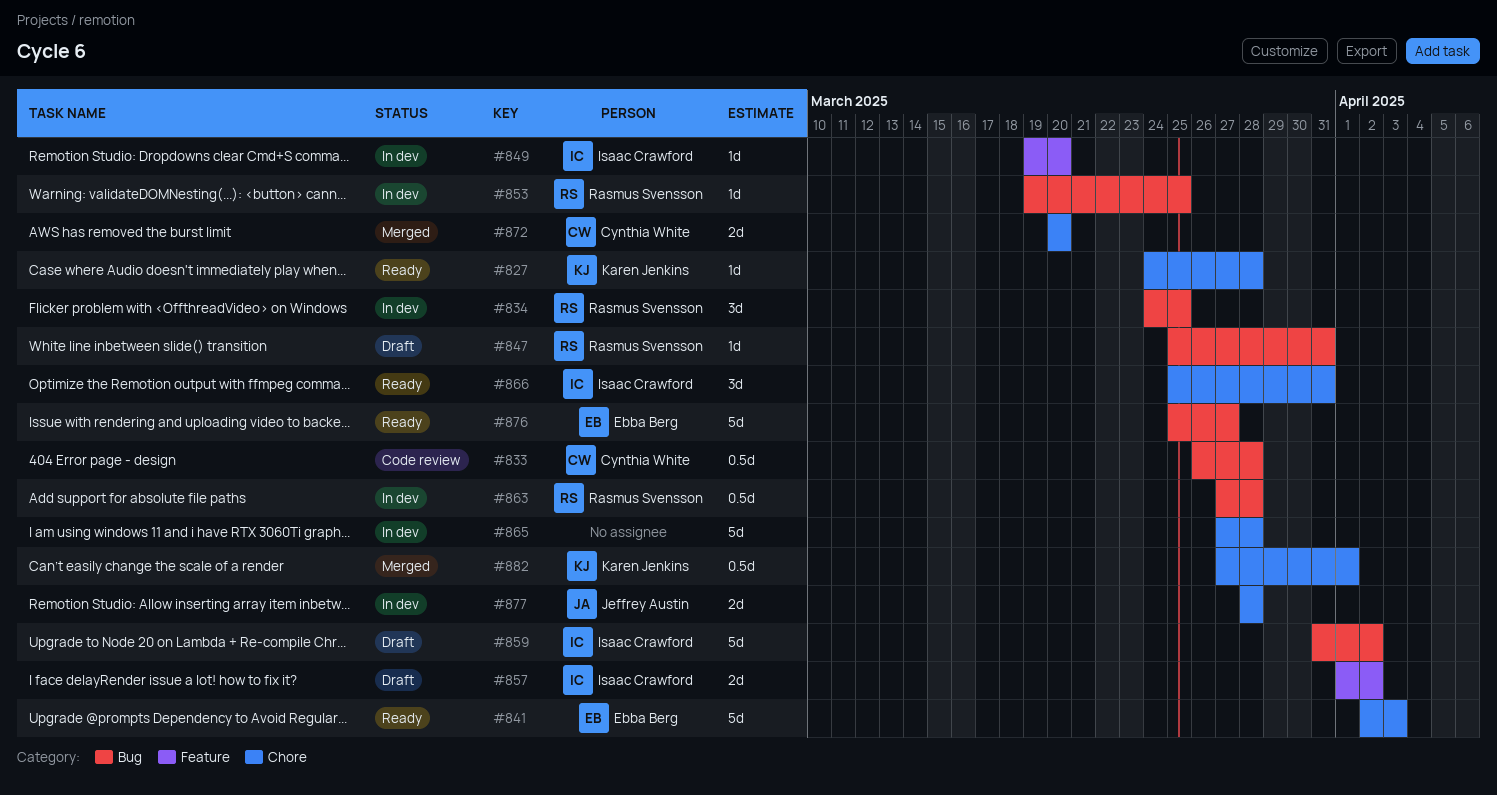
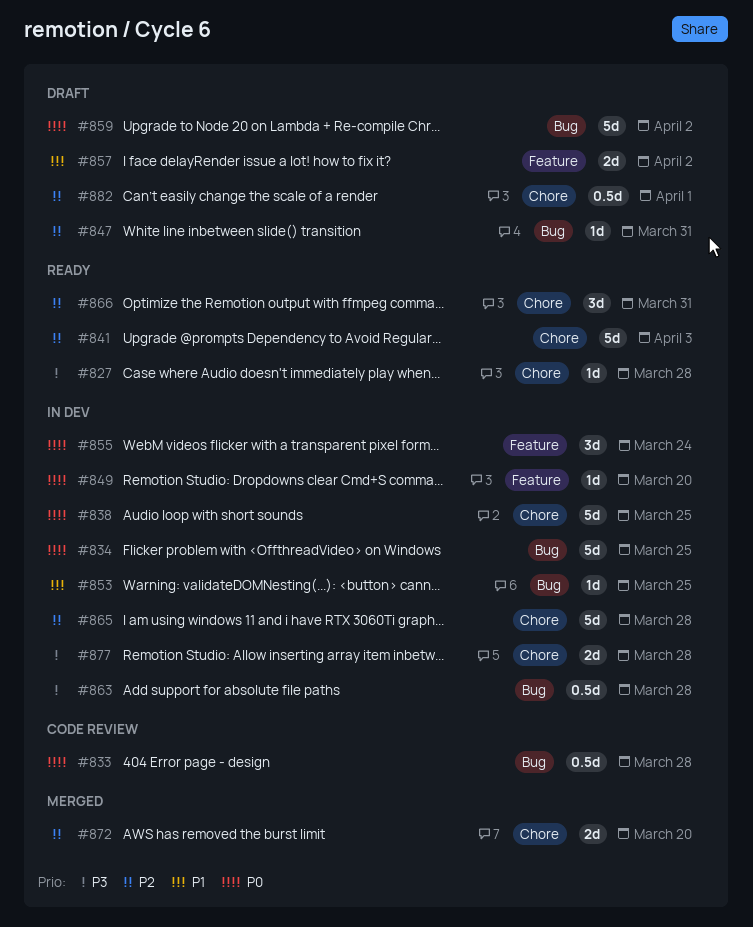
#834, estimate: 3d -> 5d
#838: none -> present
#855: none -> present
#876: present -> none
#882, status: Merged -> Draft

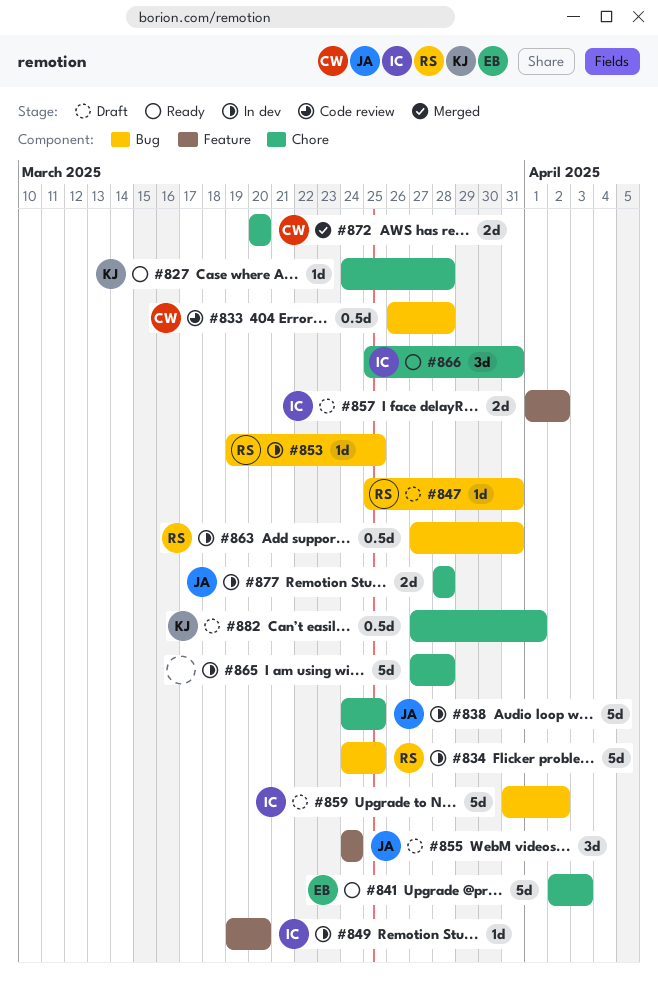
#855, status: In dev -> Draft
#863, due: Mar 28 -> Mar 31

